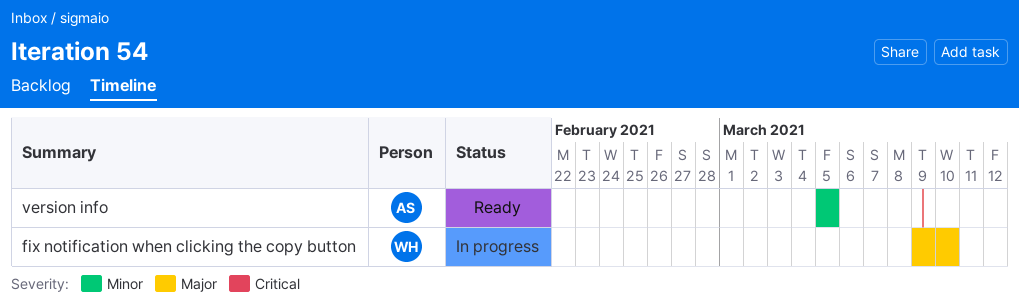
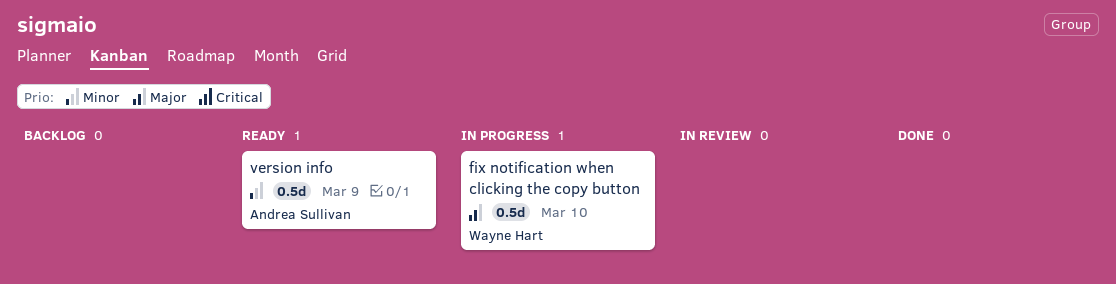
version info, due: Mar 5 -> Mar 9

